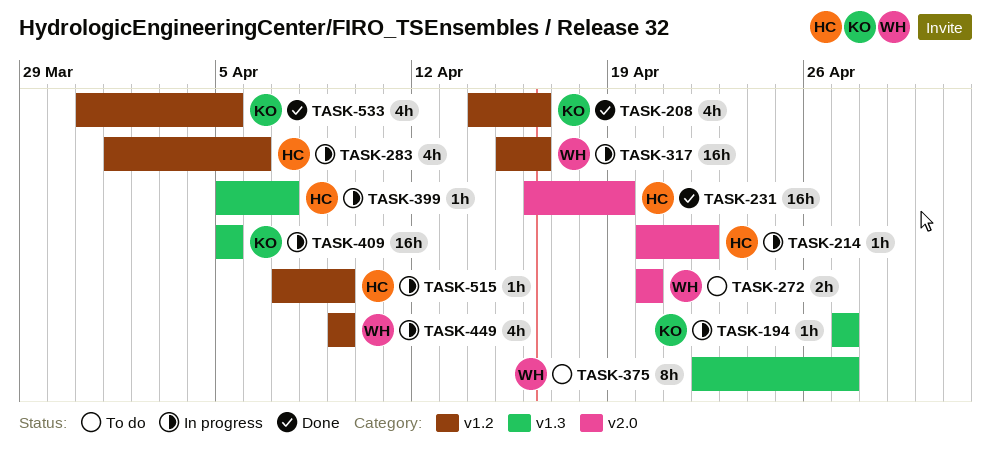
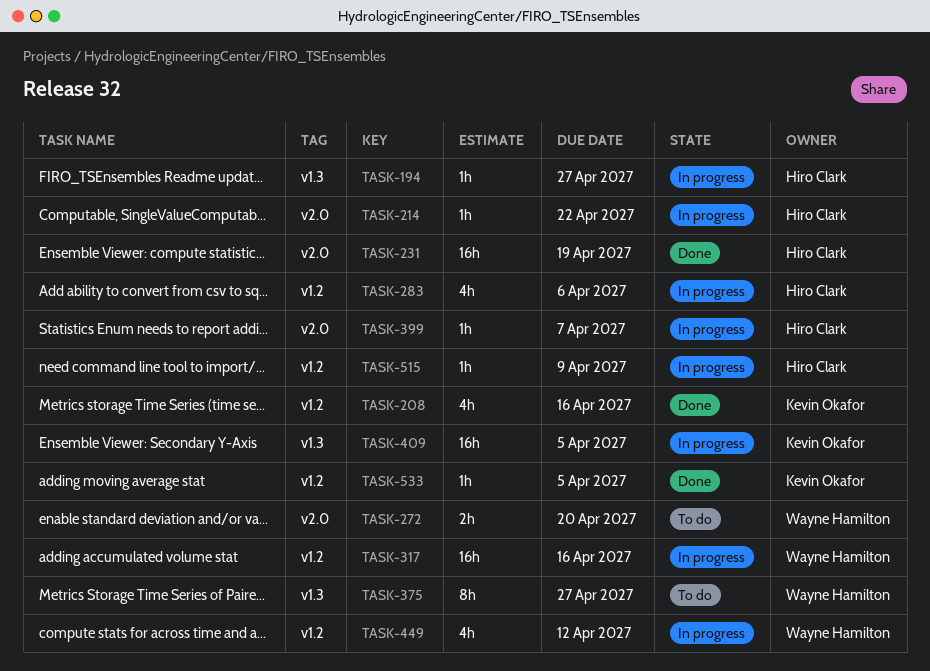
TASK-194, owner: Kevin Okafor -> Hiro Clark
TASK-399, label: v1.3 -> v2.0
TASK-449, due: Apr 9 -> Apr 12
TASK-533, estimate: 4h -> 1h

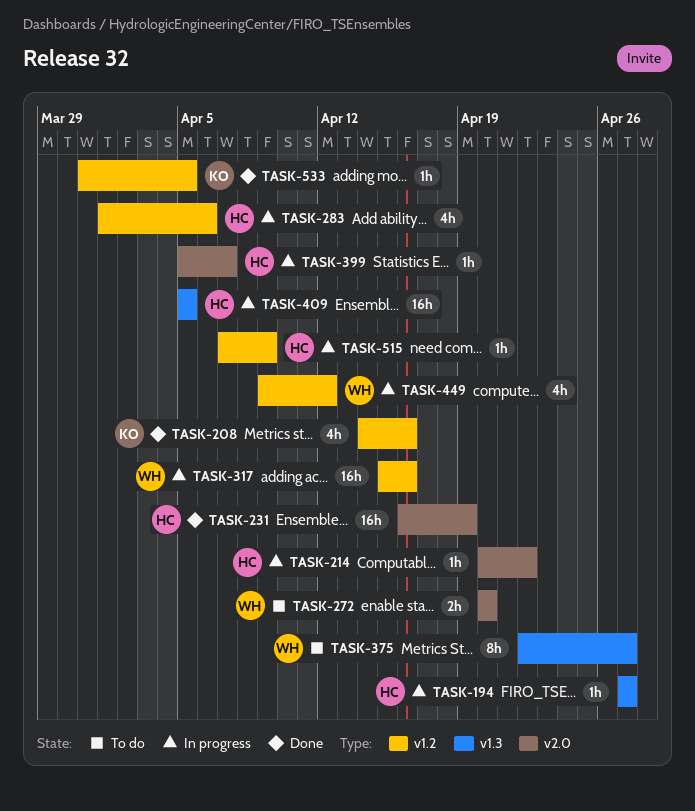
TASK-409, owner: Kevin Okafor -> Hiro Clark

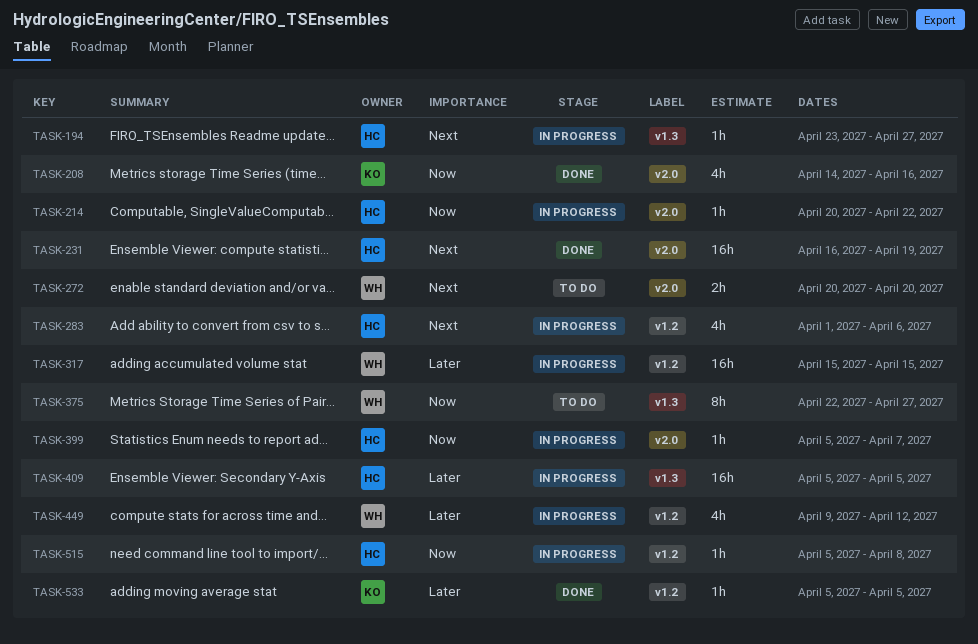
TASK-194, start: Apr 27 -> Apr 23
TASK-208, label: v1.2 -> v2.0
TASK-317, due: Apr 16 -> Apr 15
TASK-515, start: Apr 7 -> Apr 5
TASK-515, due: Apr 9 -> Apr 8
TASK-533, start: Mar 31 -> Apr 5

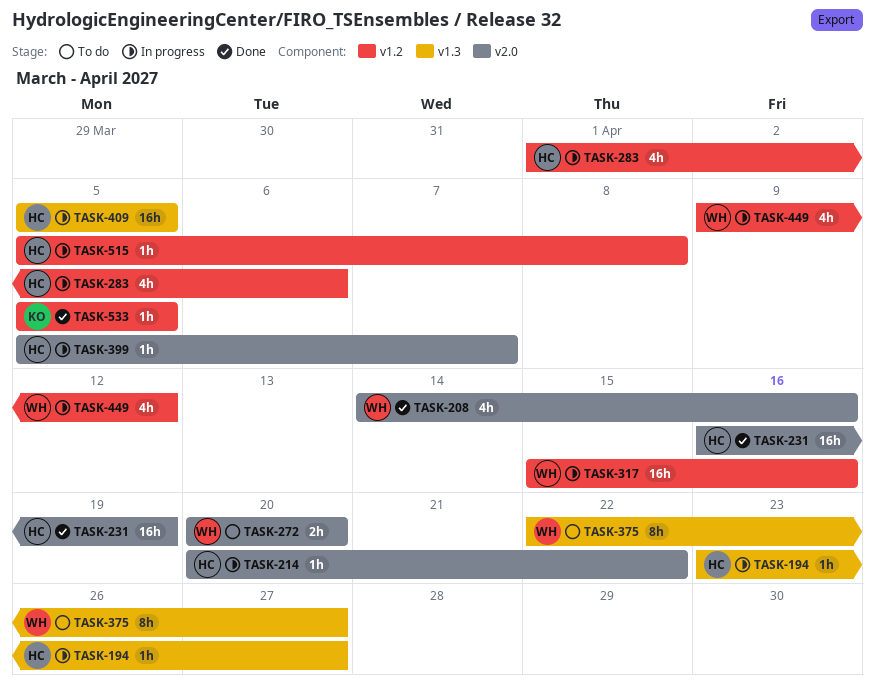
TASK-208, owner: KO -> WH
TASK-317, due: Apr 15 -> Apr 16

